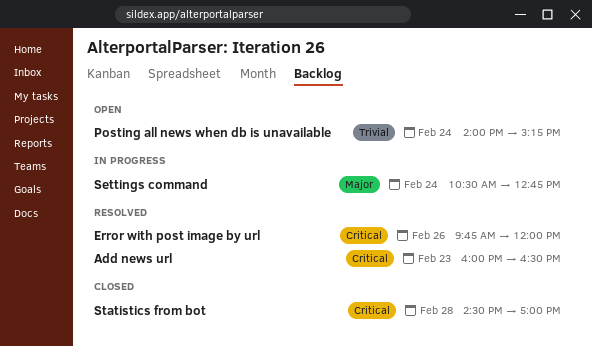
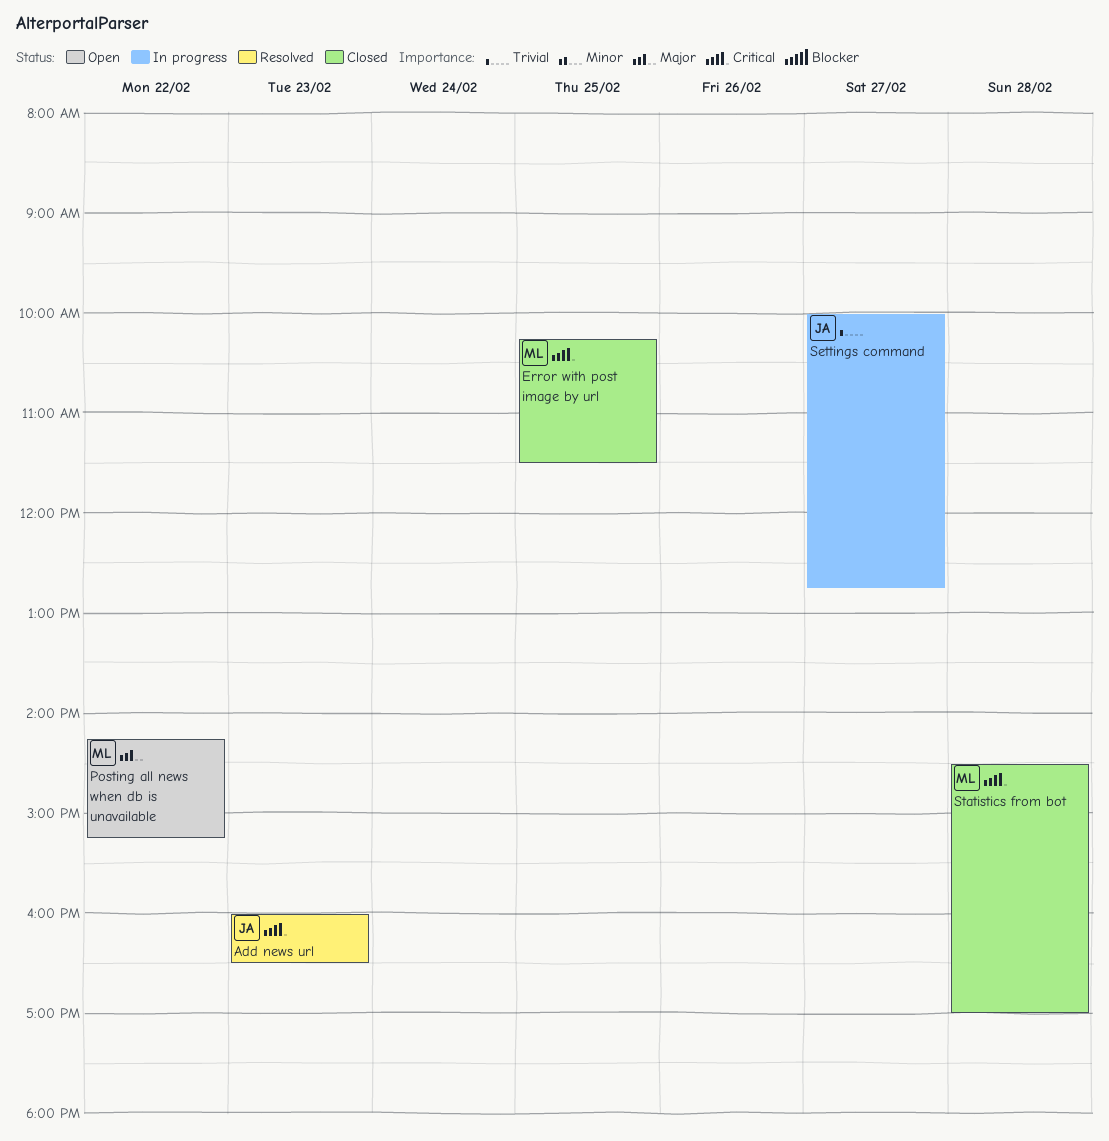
Error with post image by url, status: Resolved -> Closed
Error with post image by url, day: Feb 26 -> Feb 25
Error with post image by url, begins: 09:45 -> 10:15
Error with post image by url, ends: 12:00 -> 11:30
Posting all news when db is unavailable, priority: Trivial -> Major
Posting all news when db is unavailable, day: Feb 24 -> Feb 22
Posting all news when db is unavailable, begins: 14:00 -> 14:15
Settings command, priority: Major -> Trivial
Settings command, day: Feb 24 -> Feb 27
Settings command, begins: 10:30 -> 10:00

